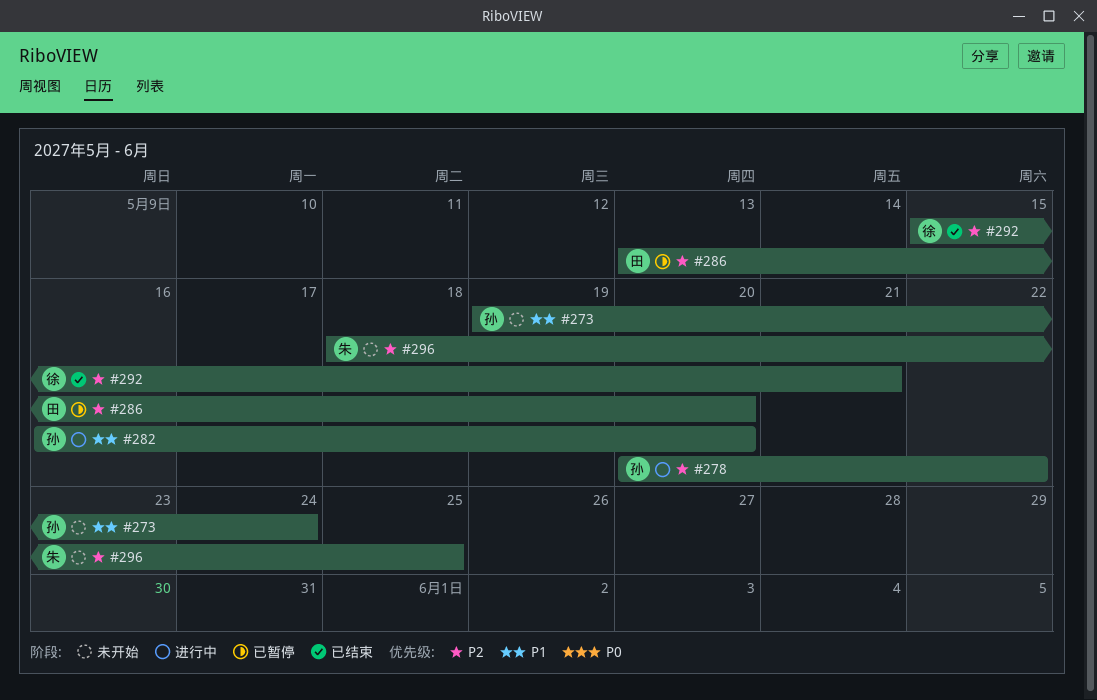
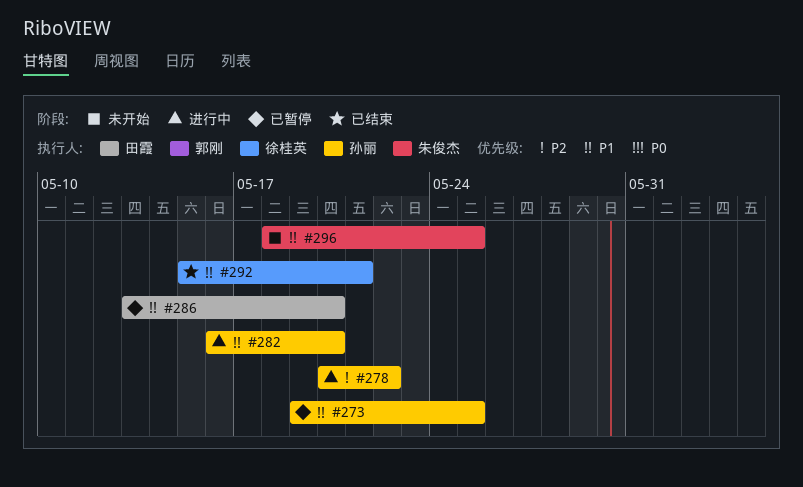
#273, status: 未开始 -> 已暂停
#273, due: May 24 -> May 25
#286, priority: P2 -> P1
#292, priority: P2 -> P1
#296, priority: P2 -> P1

